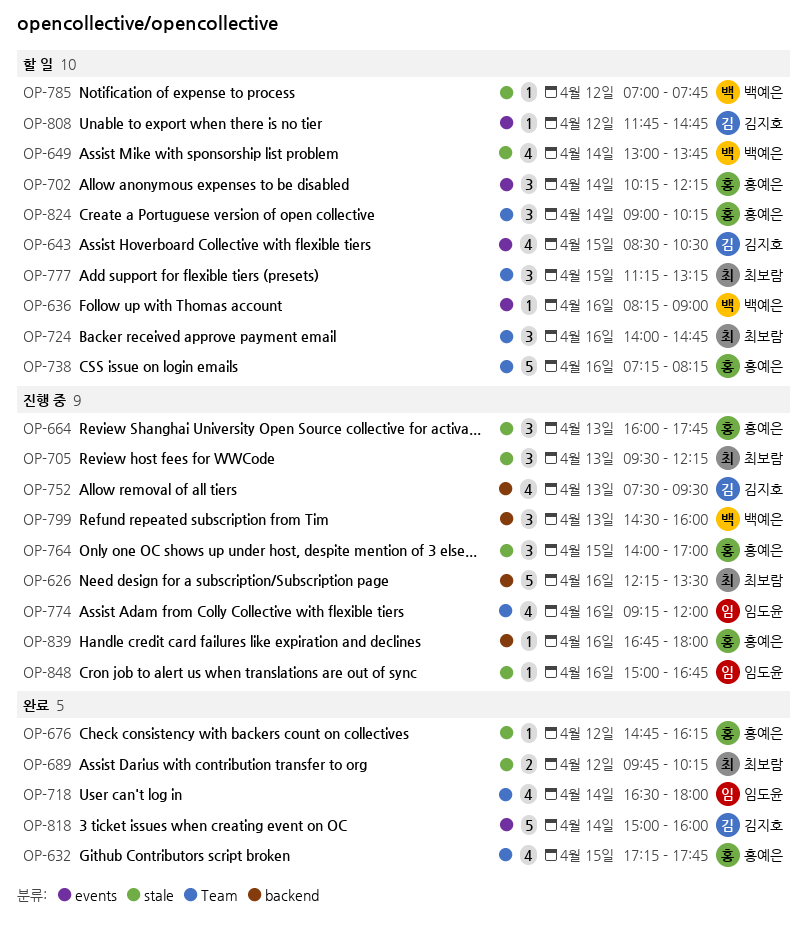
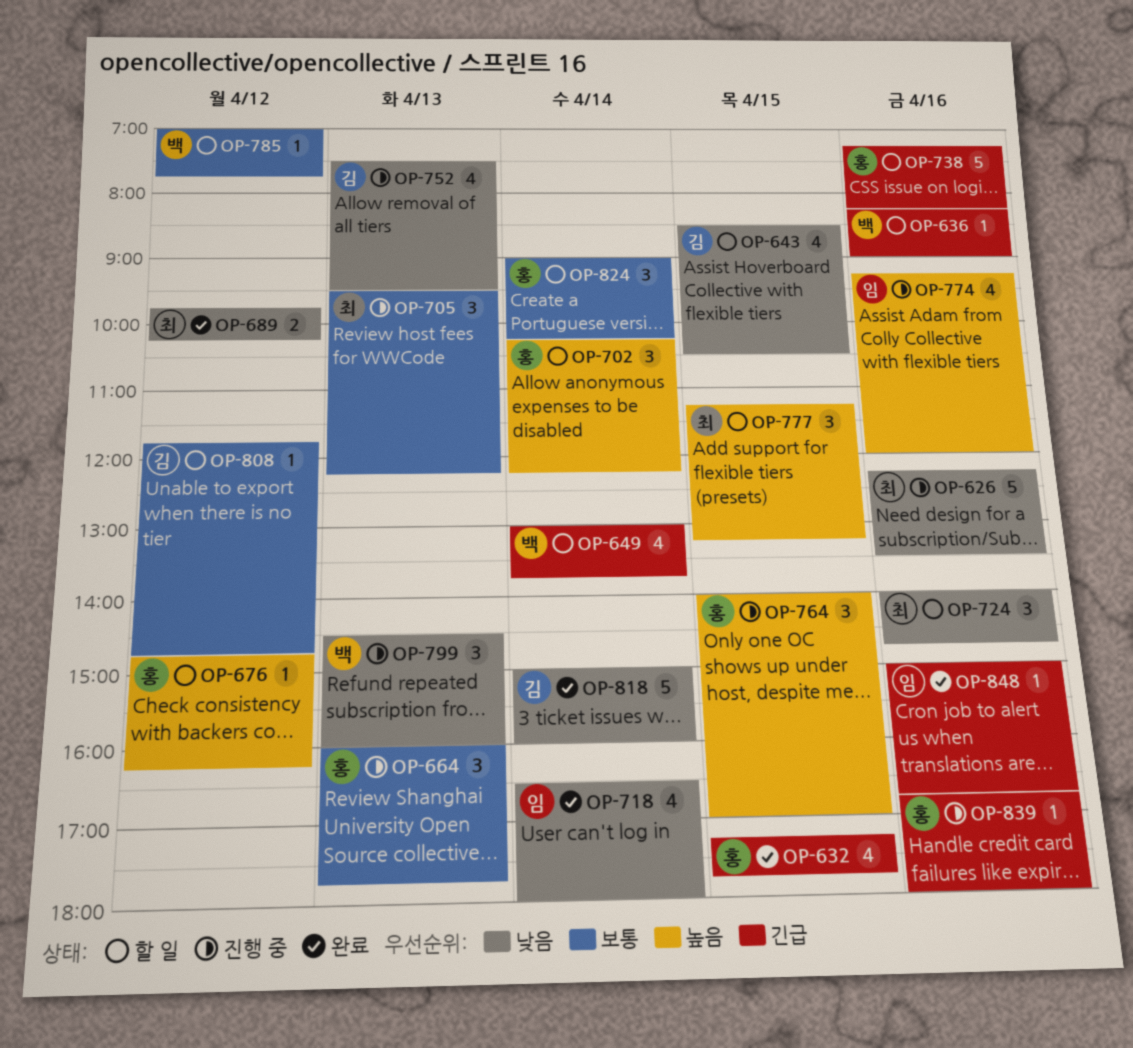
OP-676, status: 완료 -> 할 일
OP-848, status: 진행 중 -> 완료

